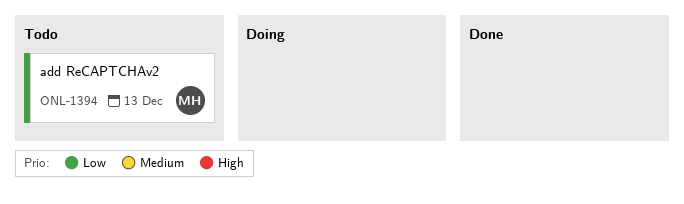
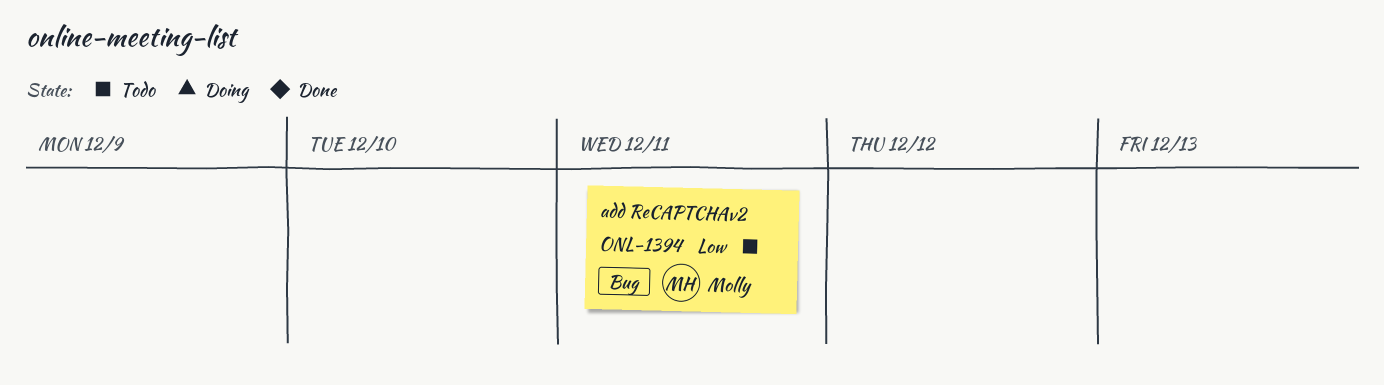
ONL-1394, due: Dec 13 -> Dec 11

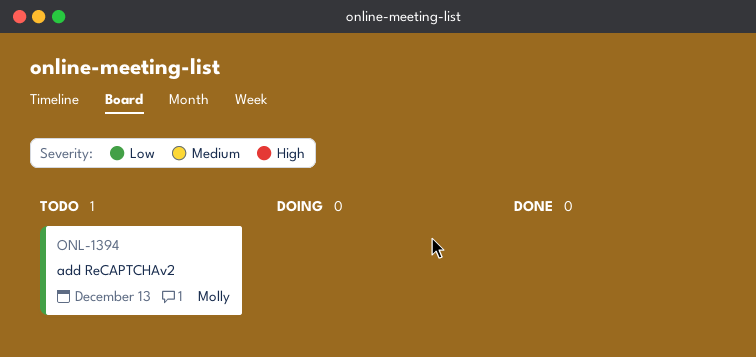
ONL-1394, due: Dec 11 -> Dec 13

